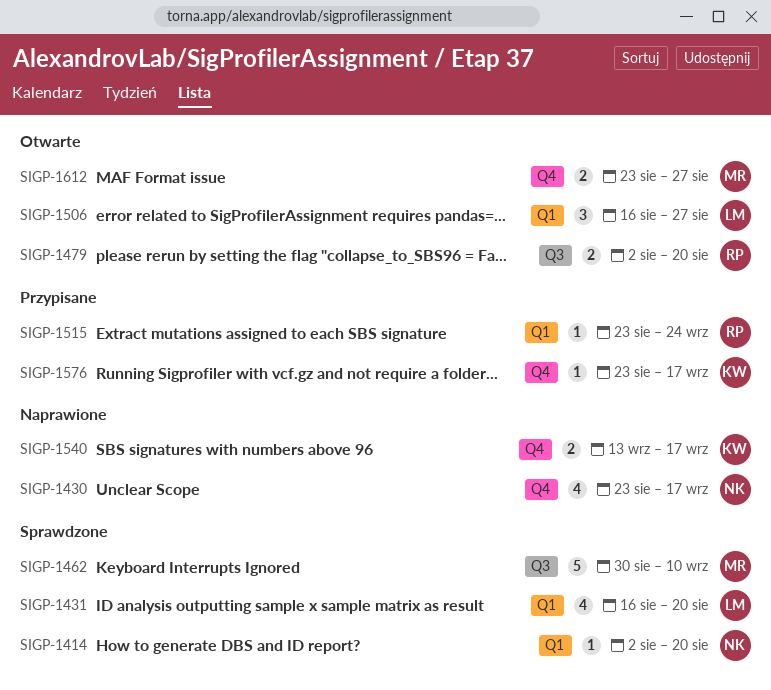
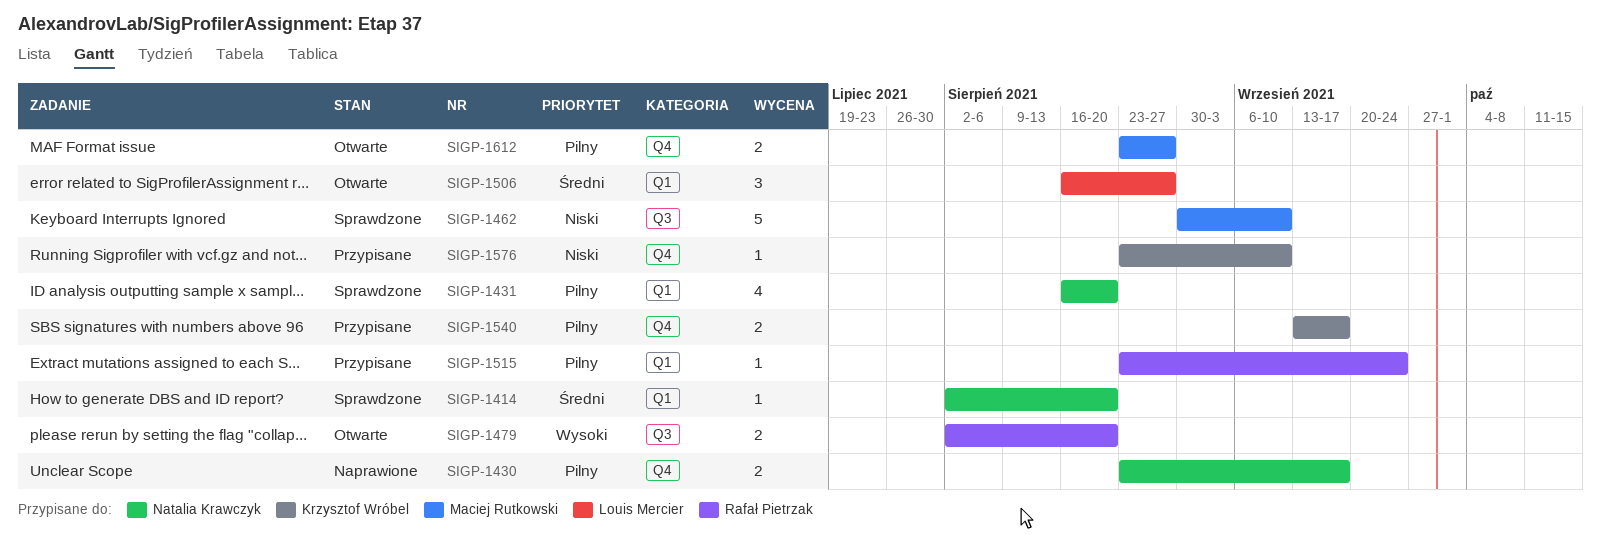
SIGP-1430, estimate: 4 -> 2
SIGP-1431, owner: Louis Mercier -> Natalia Krawczyk
SIGP-1540, status: Naprawione -> Przypisane
SIGP-1576, due: Sep 17 -> Sep 10

